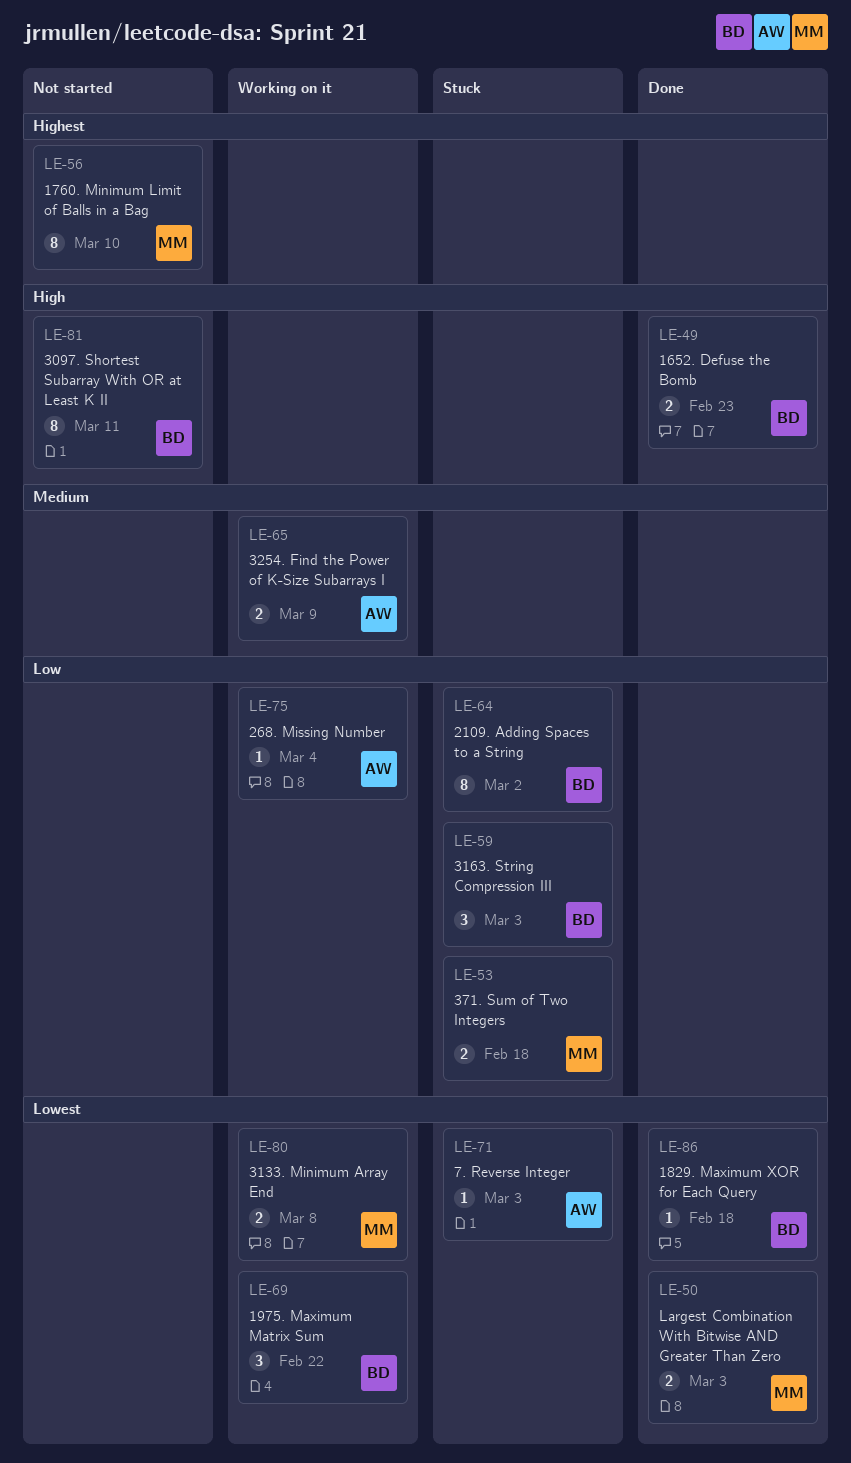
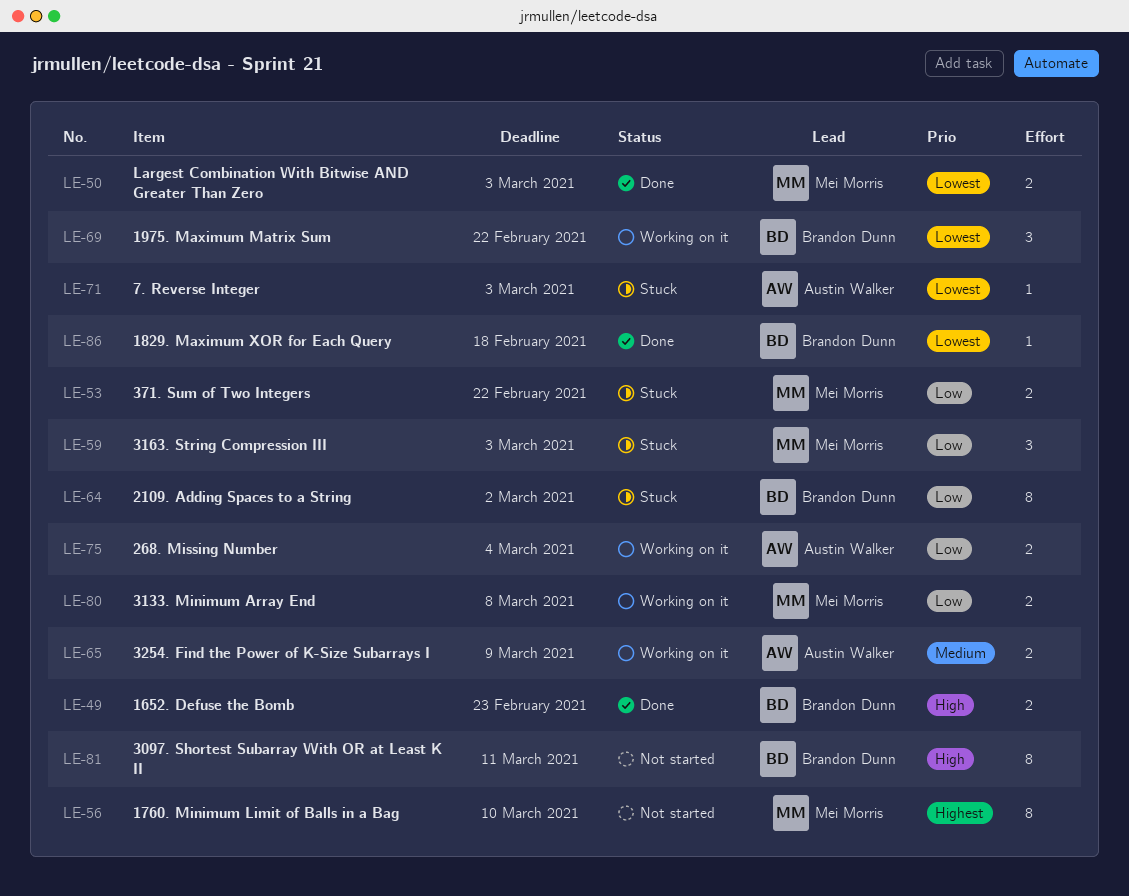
LE-53, due: Feb 18 -> Feb 22
LE-59, owner: Brandon Dunn -> Mei Morris
LE-75, estimate: 1 -> 2
LE-80, priority: Lowest -> Low

